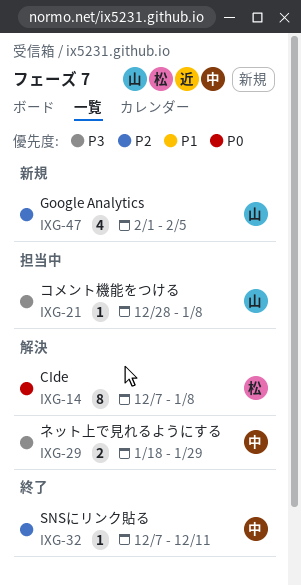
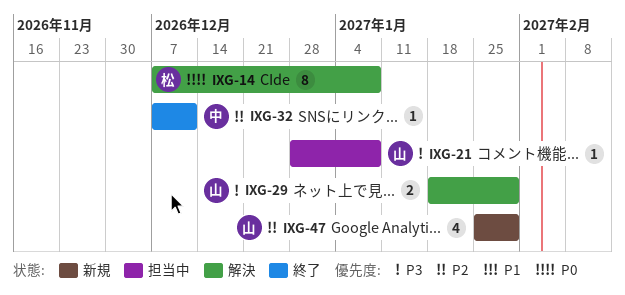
IXG-29, owner: 中 -> 山
IXG-47, start: Feb 1 -> Jan 25
IXG-47, due: Feb 5 -> Jan 29

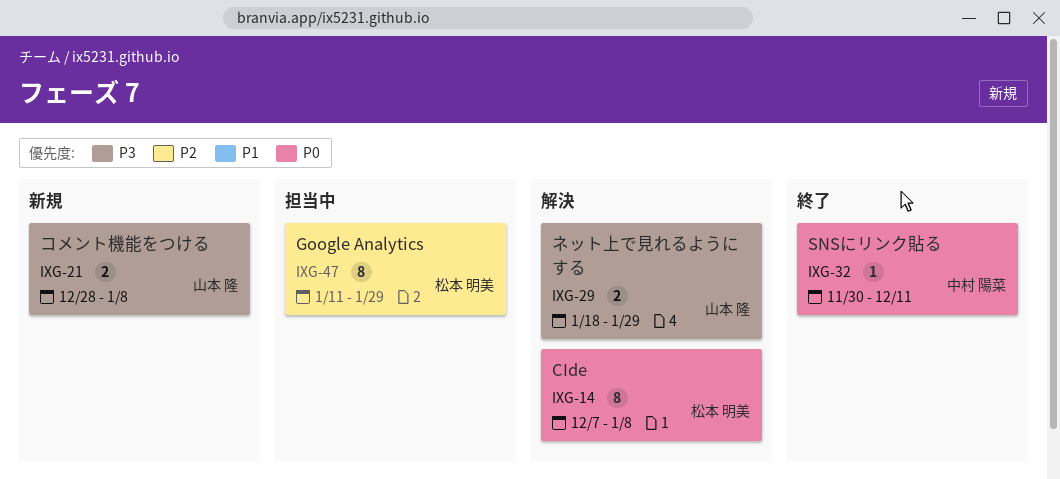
IXG-21, status: 担当中 -> 新規
IXG-21, estimate: 1 -> 2
IXG-32, priority: P2 -> P0
IXG-32, start: Dec 7 -> Nov 30
IXG-47, status: 新規 -> 担当中
IXG-47, owner: 山本 隆 -> 松本 明美
IXG-47, estimate: 4 -> 8
IXG-47, start: Jan 25 -> Jan 11

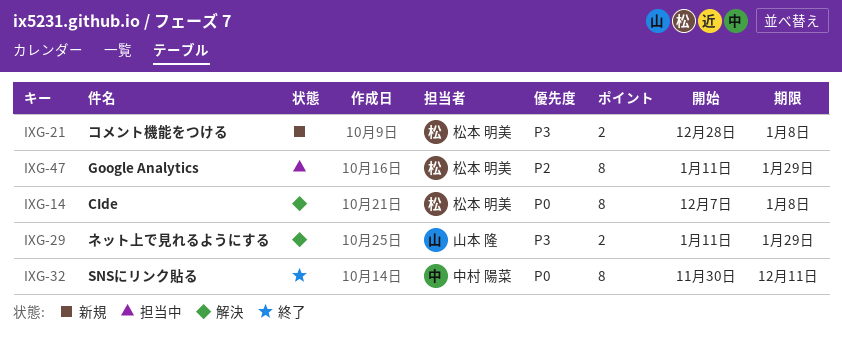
IXG-21, owner: 山本 隆 -> 松本 明美
IXG-29, start: Jan 18 -> Jan 11
IXG-32, estimate: 1 -> 8

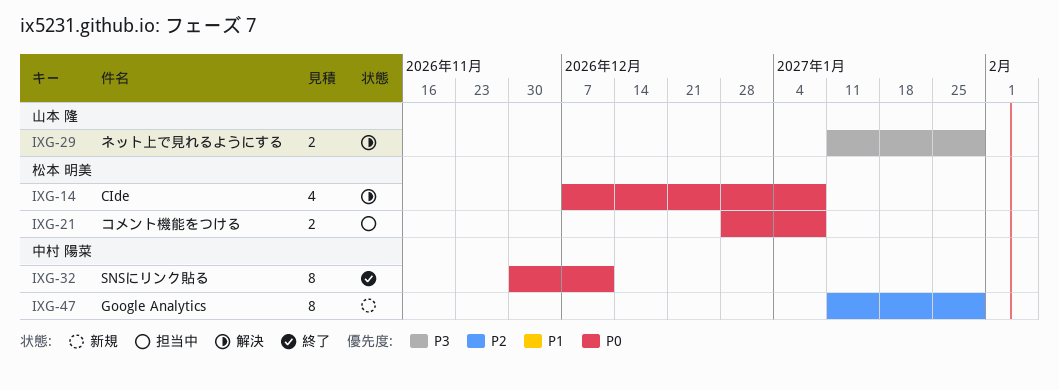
IXG-14, estimate: 8 -> 4
IXG-21, status: 新規 -> 担当中
IXG-21, priority: P3 -> P0
IXG-47, status: 担当中 -> 新規
IXG-47, owner: 松本 明美 -> 中村 陽菜

